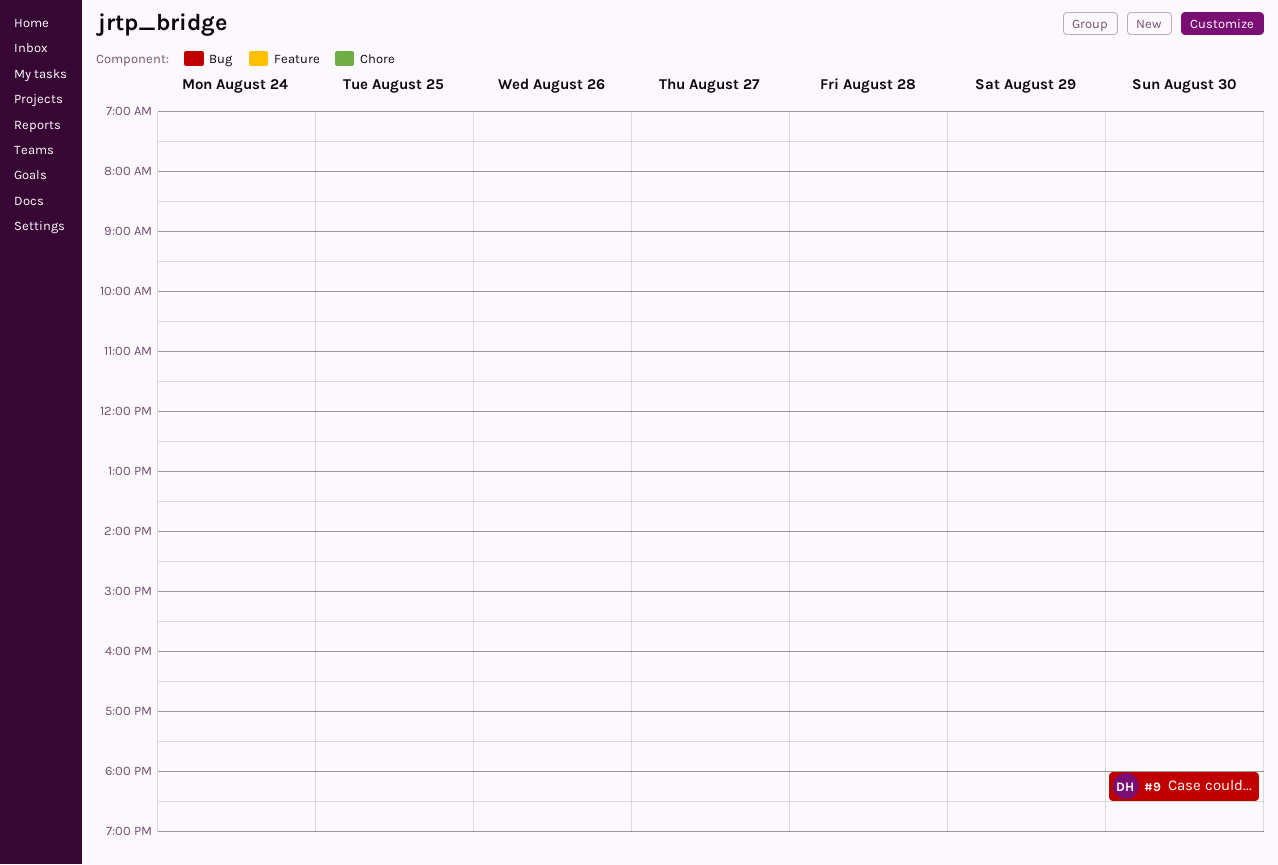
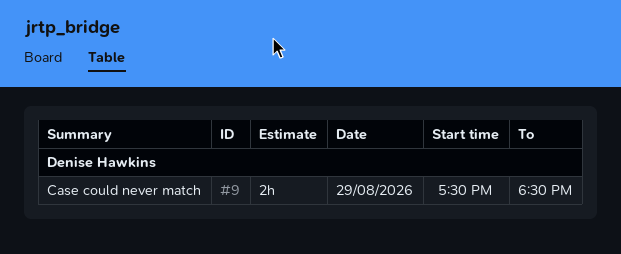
#9, day: Aug 30 -> Aug 29
#9, begins: 18:00 -> 17:30

